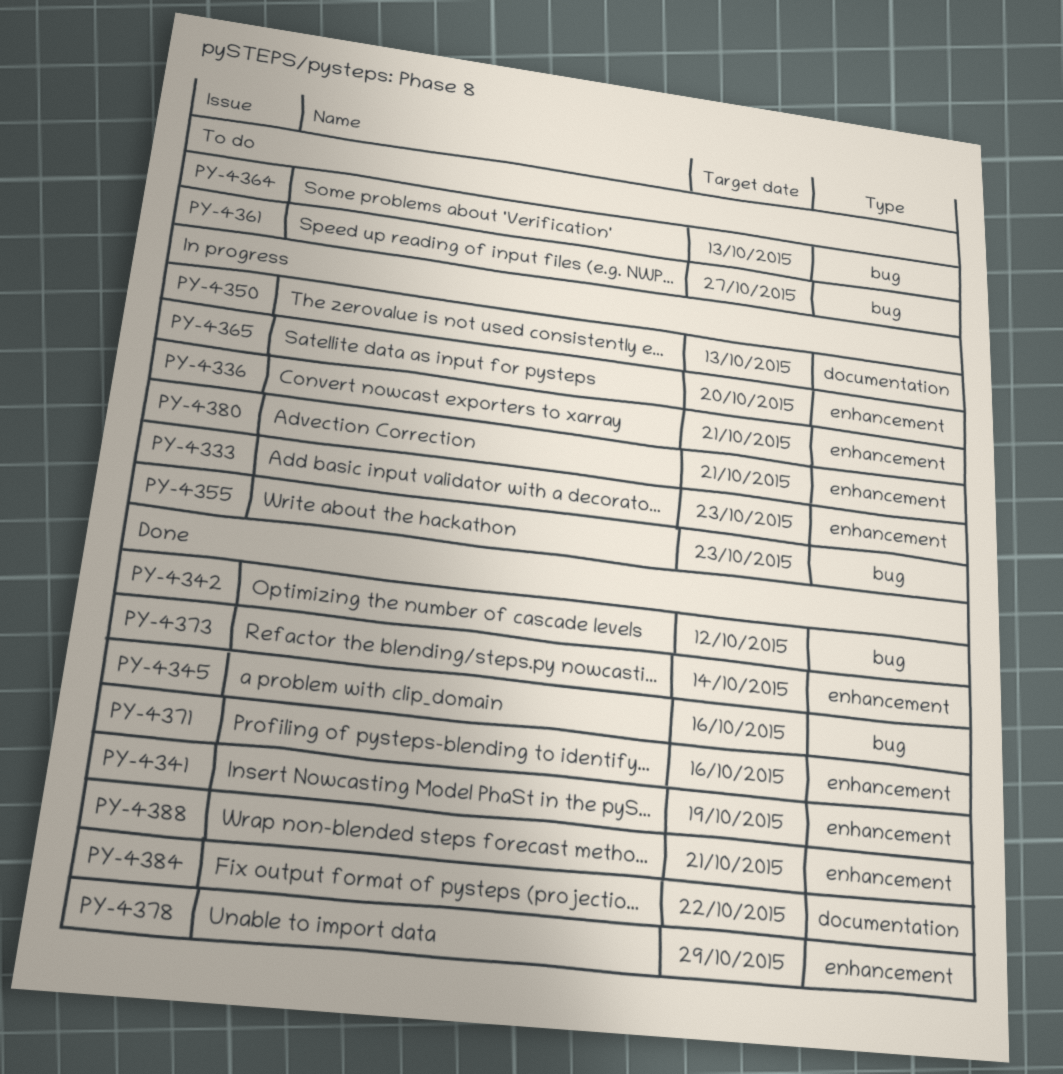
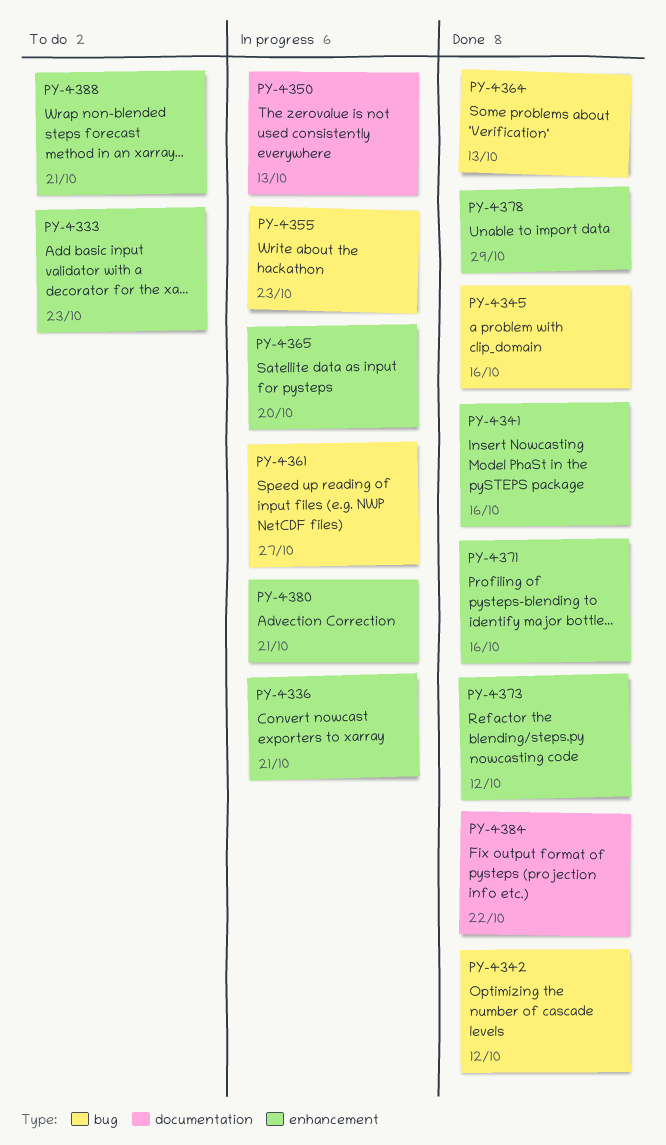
PY-4333, status: In progress -> To do
PY-4341, due: Oct 19 -> Oct 16
PY-4361, status: To do -> In progress
PY-4364, status: To do -> Done
PY-4373, due: Oct 14 -> Oct 12
PY-4388, status: Done -> To do

